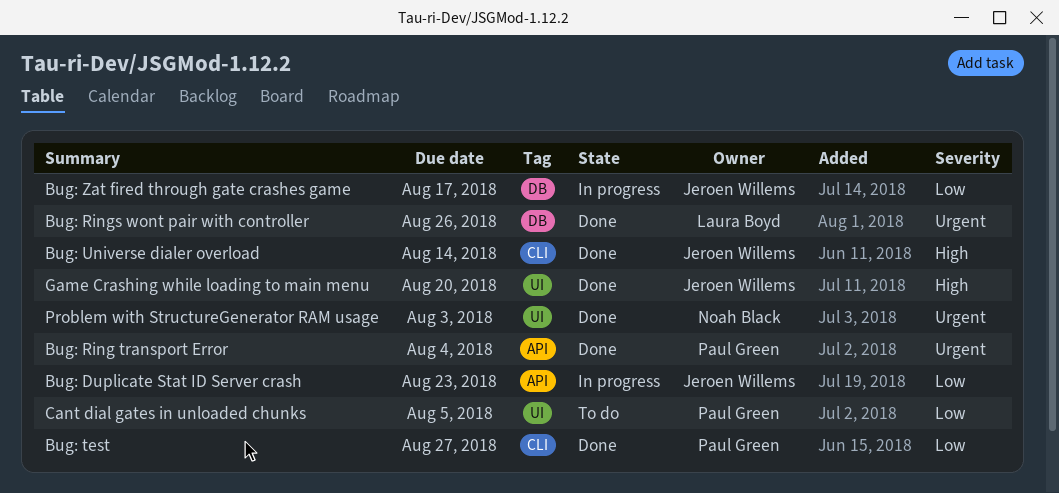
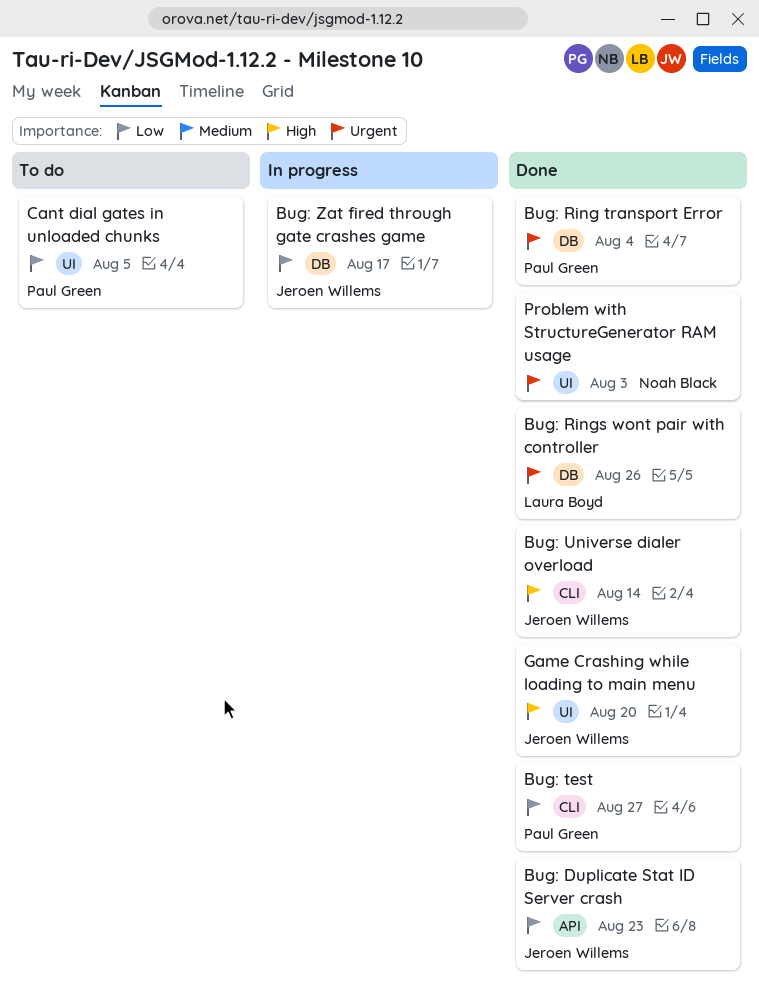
Bug: Duplicate Stat ID Server crash, status: In progress -> Done
Bug: Ring transport Error, label: API -> DB

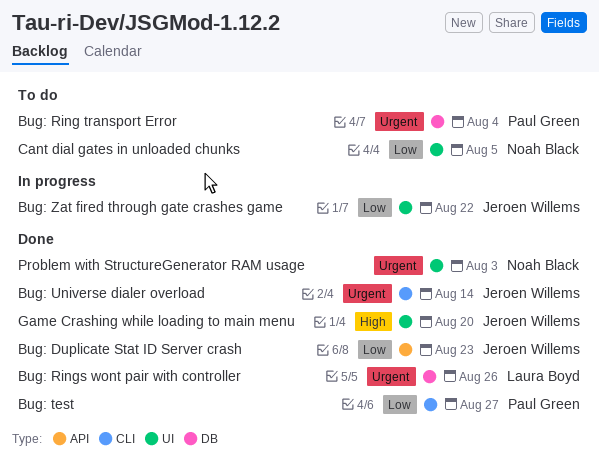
Bug: Ring transport Error, status: Done -> To do
Bug: Universe dialer overload, priority: High -> Urgent
Bug: Zat fired through gate crashes game, label: DB -> UI
Bug: Zat fired through gate crashes game, due: Aug 17 -> Aug 22
Cant dial gates in unloaded chunks, owner: Paul Green -> Noah Black

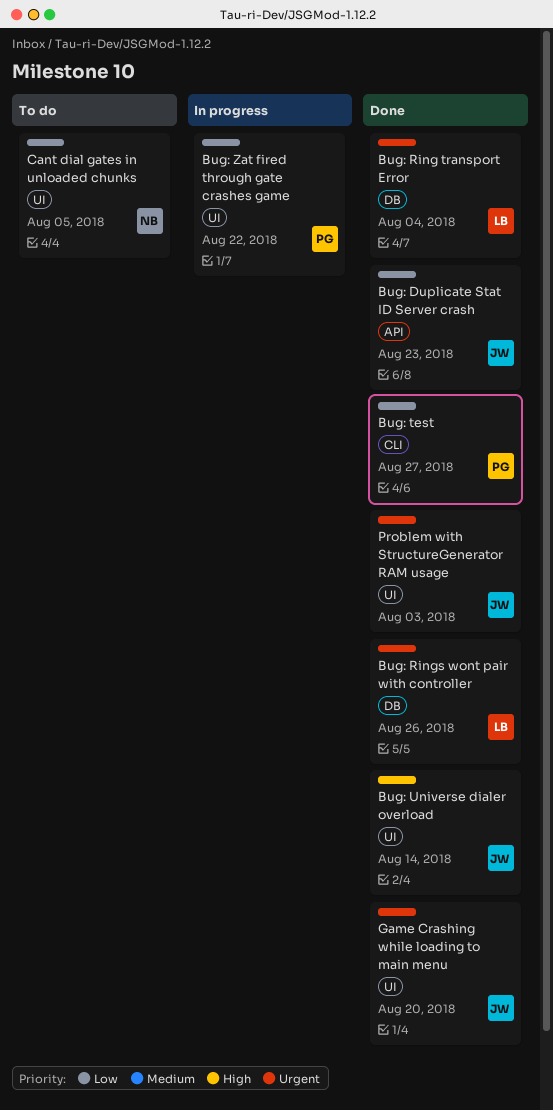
Bug: Ring transport Error, status: To do -> Done
Bug: Ring transport Error, owner: Paul Green -> Laura Boyd
Bug: Universe dialer overload, priority: Urgent -> High
Bug: Universe dialer overload, label: CLI -> UI
Bug: Zat fired through gate crashes game, owner: Jeroen Willems -> Paul Green
Game Crashing while loading to main menu, priority: High -> Urgent
Problem with StructureGenerator RAM usage, owner: Noah Black -> Jeroen Willems

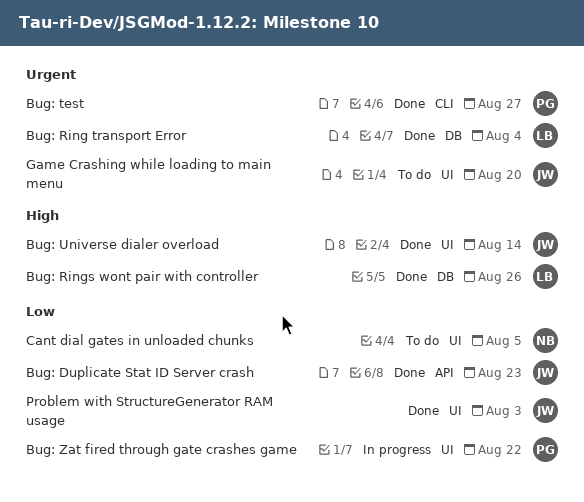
Bug: Rings wont pair with controller, priority: Urgent -> High
Bug: test, priority: Low -> Urgent
Game Crashing while loading to main menu, status: Done -> To do
Problem with StructureGenerator RAM usage, priority: Urgent -> Low

